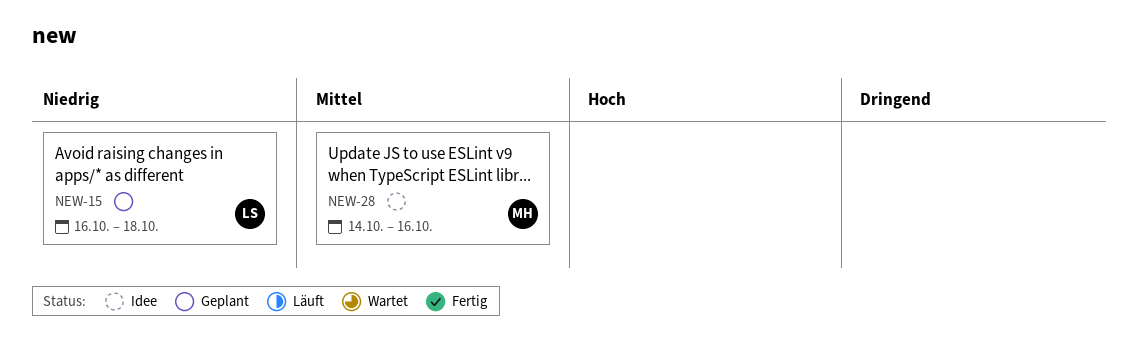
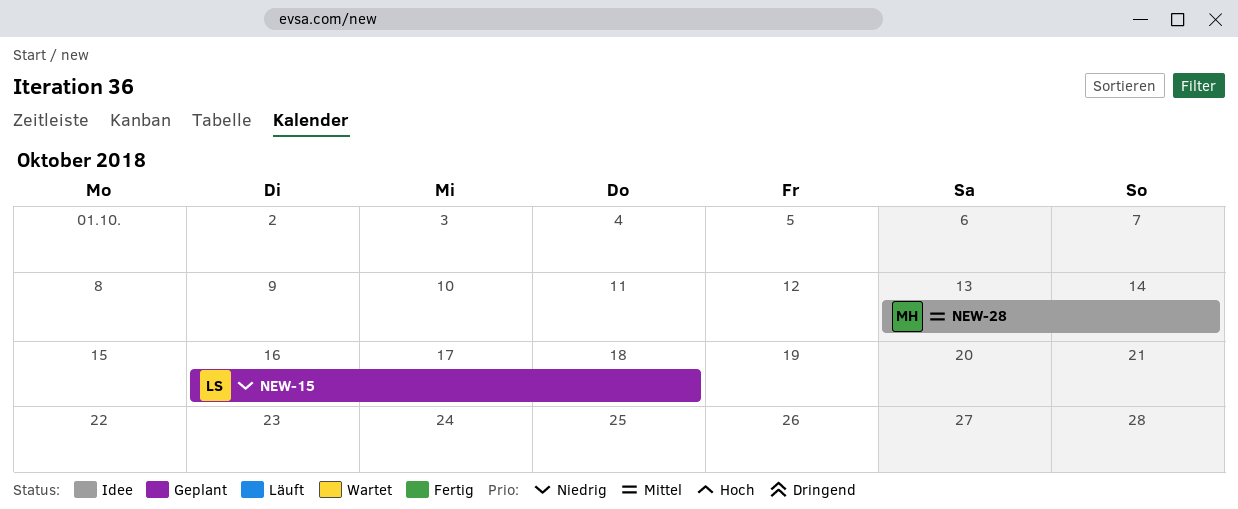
NEW-28, start: Oct 14 -> Oct 13
NEW-28, due: Oct 16 -> Oct 14

